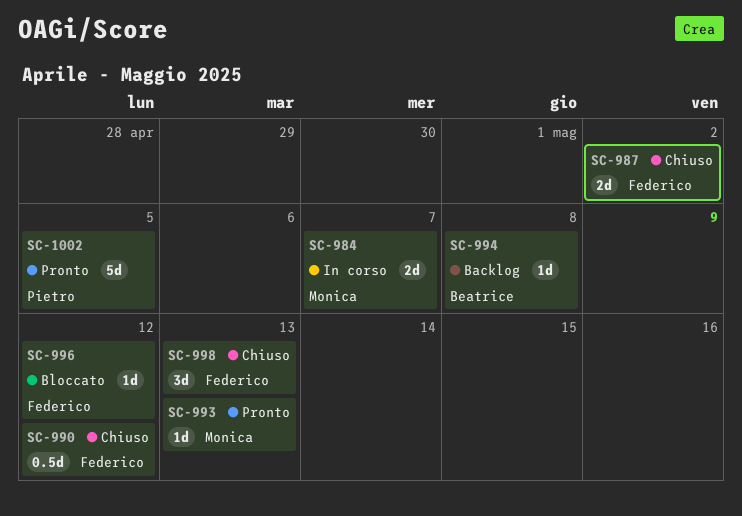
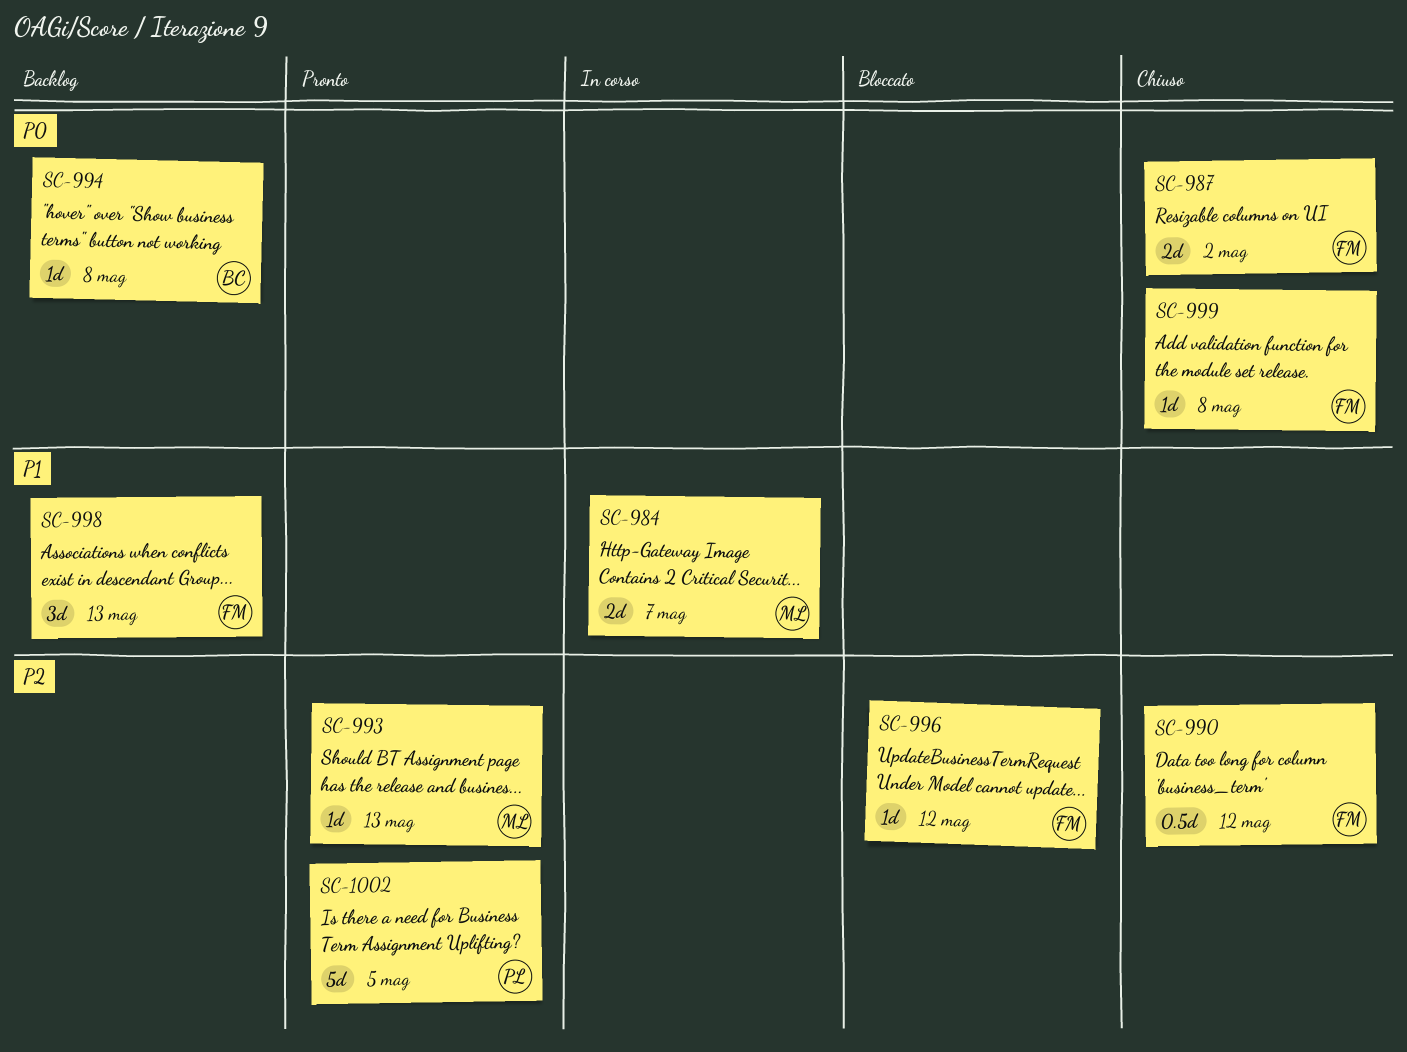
SC-998, status: Chiuso -> Backlog
SC-999: none -> present

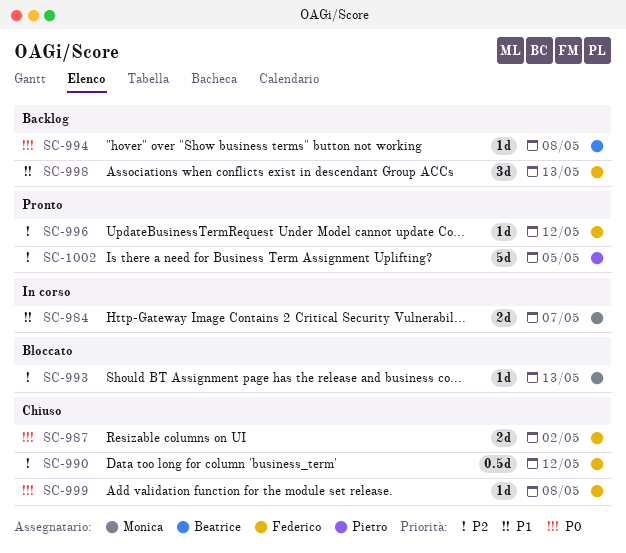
SC-993, status: Pronto -> Bloccato
SC-996, status: Bloccato -> Pronto

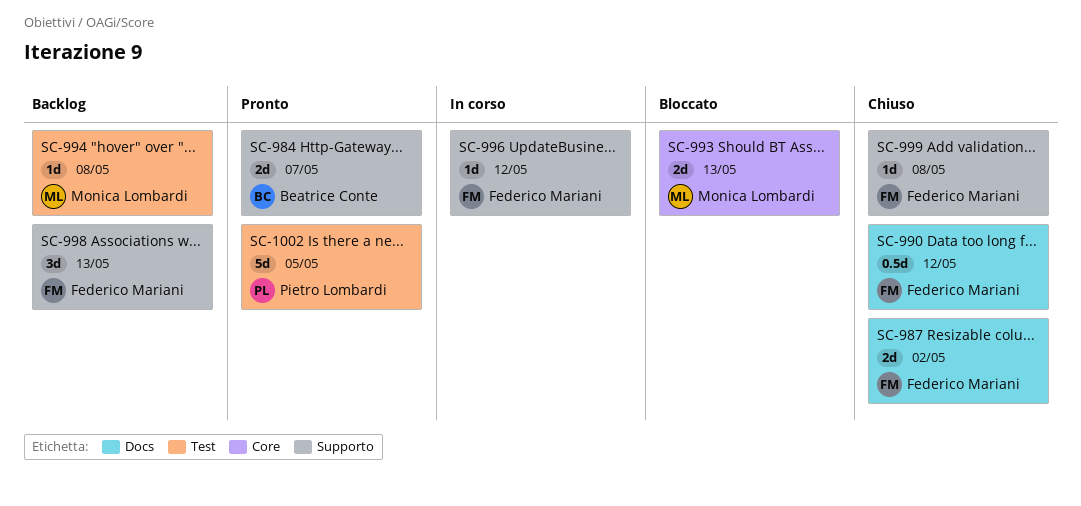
SC-984, status: In corso -> Pronto
SC-984, owner: Monica Lombardi -> Beatrice Conte
SC-993, estimate: 1d -> 2d
SC-994, owner: Beatrice Conte -> Monica Lombardi
SC-996, status: Pronto -> In corso

